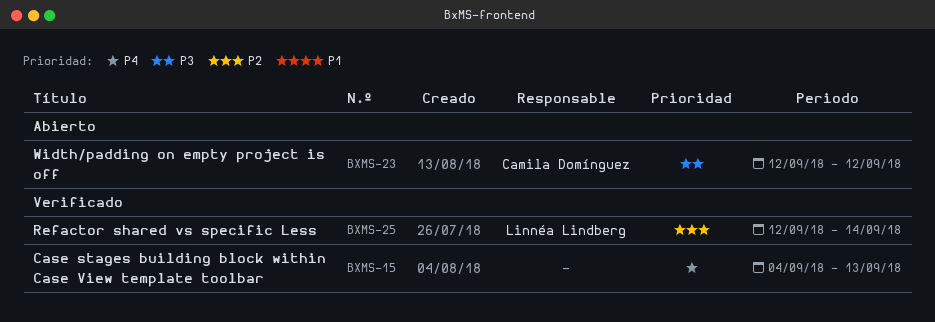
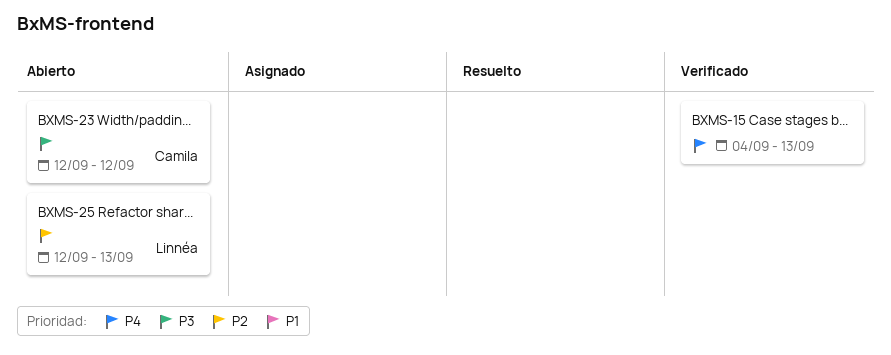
BXMS-25, status: Verificado -> Abierto
BXMS-25, due: Sep 14 -> Sep 13

